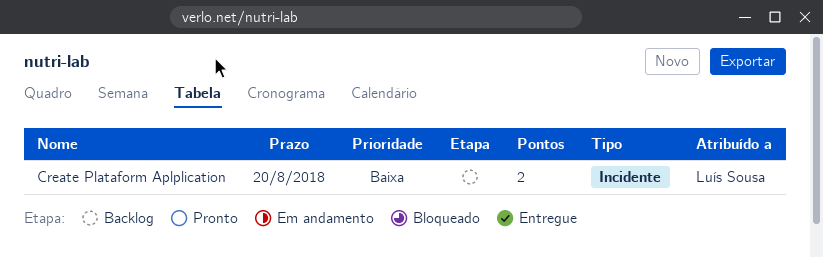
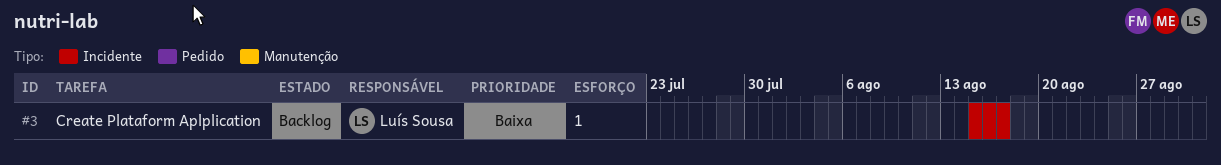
Create Plataform Aplplication, estimate: 2 -> 1
Create Plataform Aplplication, due: Aug 20 -> Aug 17

